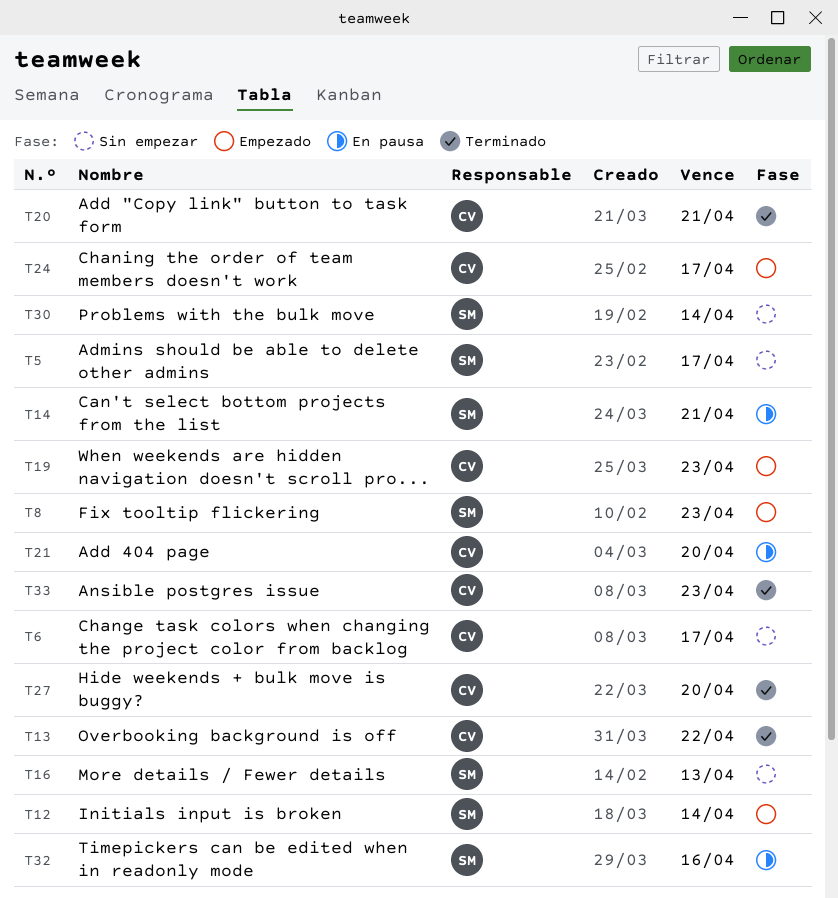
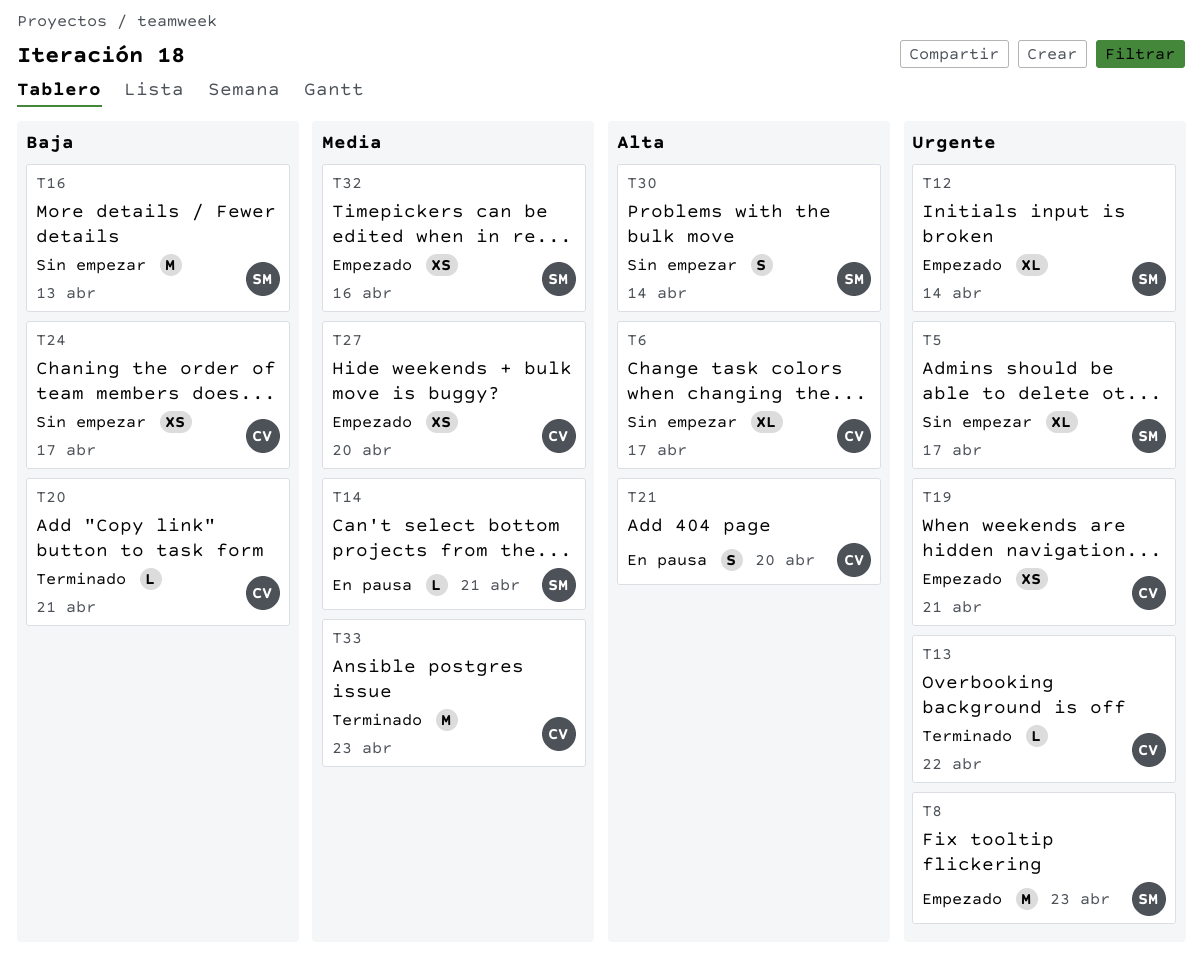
T19, due: Apr 23 -> Apr 21
T24, status: Empezado -> Sin empezar
T27, status: Terminado -> Empezado
T32, status: En pausa -> Empezado

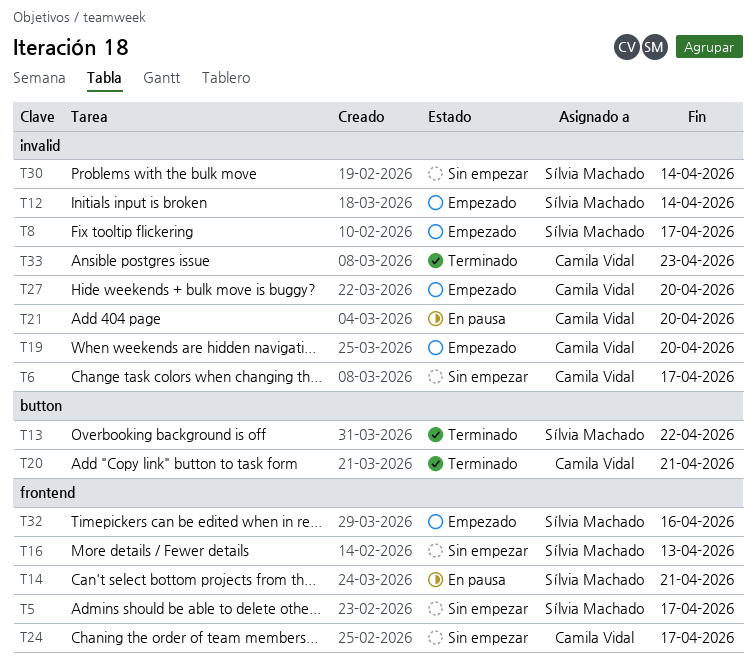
T8, due: Apr 23 -> Apr 17
T13, owner: Camila Vidal -> Sílvia Machado
T19, due: Apr 21 -> Apr 20

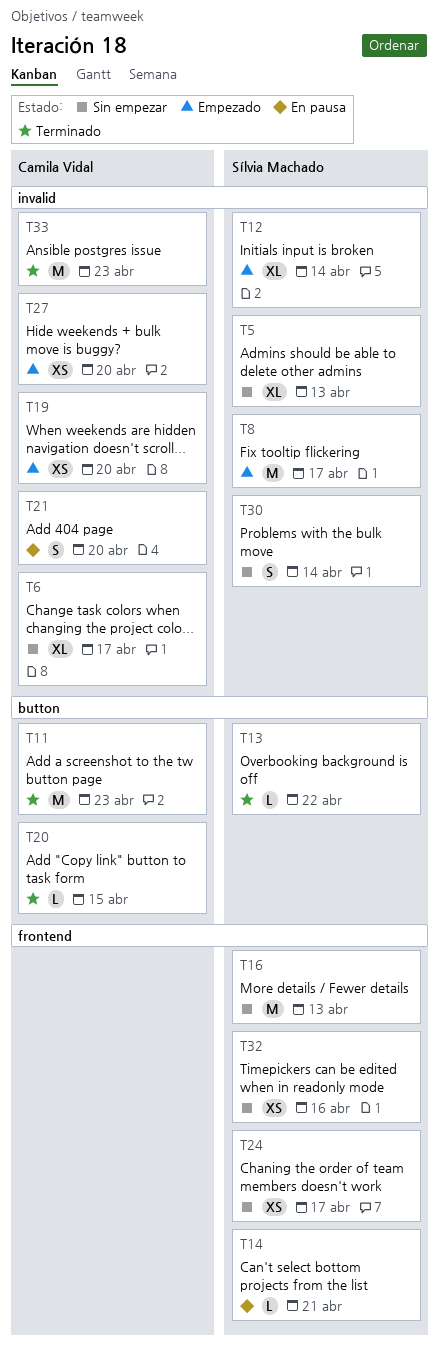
T5, label: frontend -> invalid
T5, due: Apr 17 -> Apr 13
T11: none -> present
T20, due: Apr 21 -> Apr 15
T24, owner: Camila Vidal -> Sílvia Machado
T32, status: Empezado -> Sin empezar

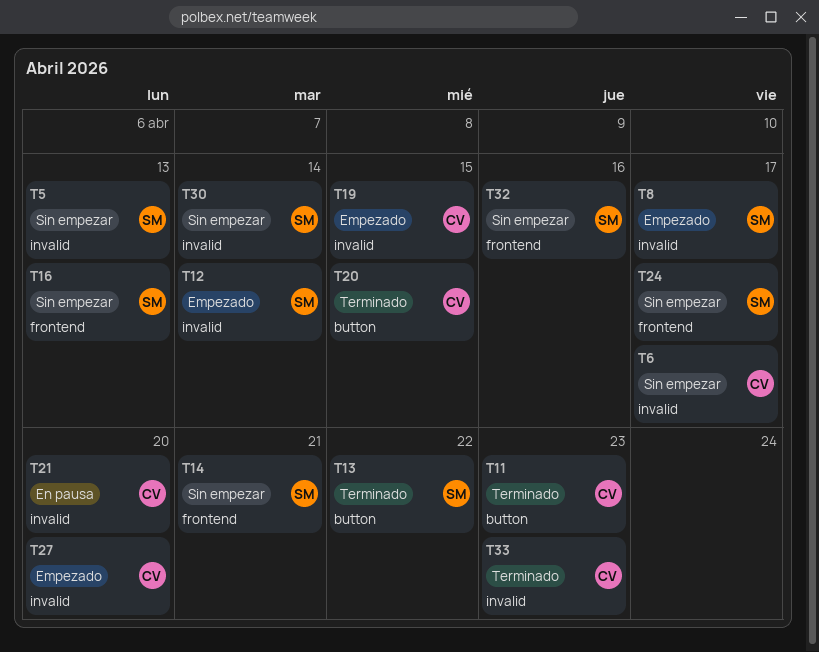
T14, status: En pausa -> Sin empezar
T19, due: Apr 20 -> Apr 15

